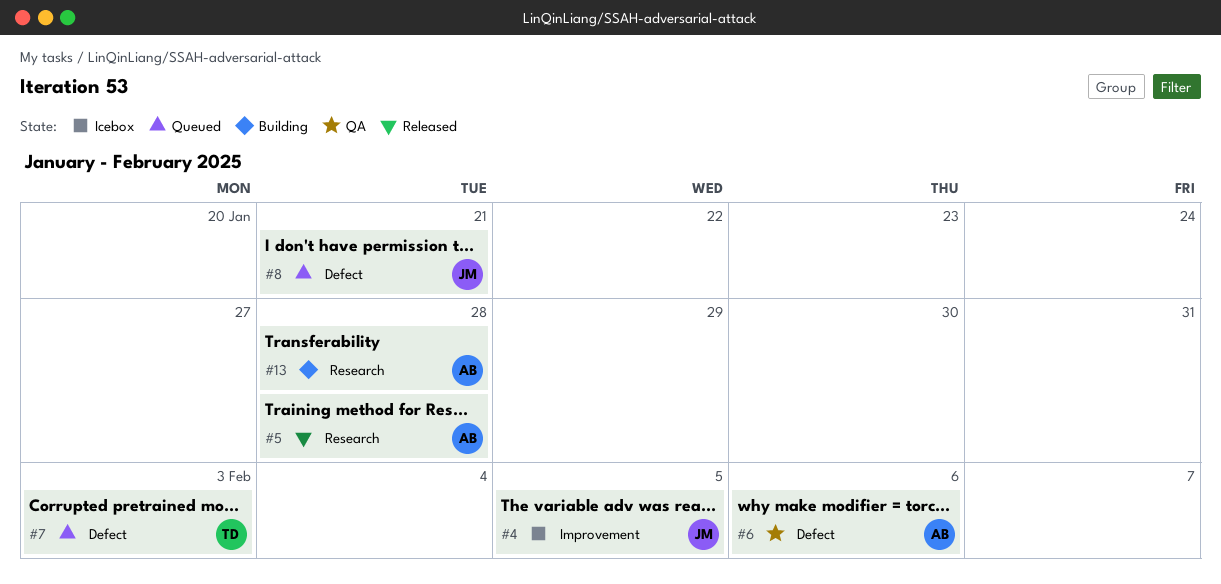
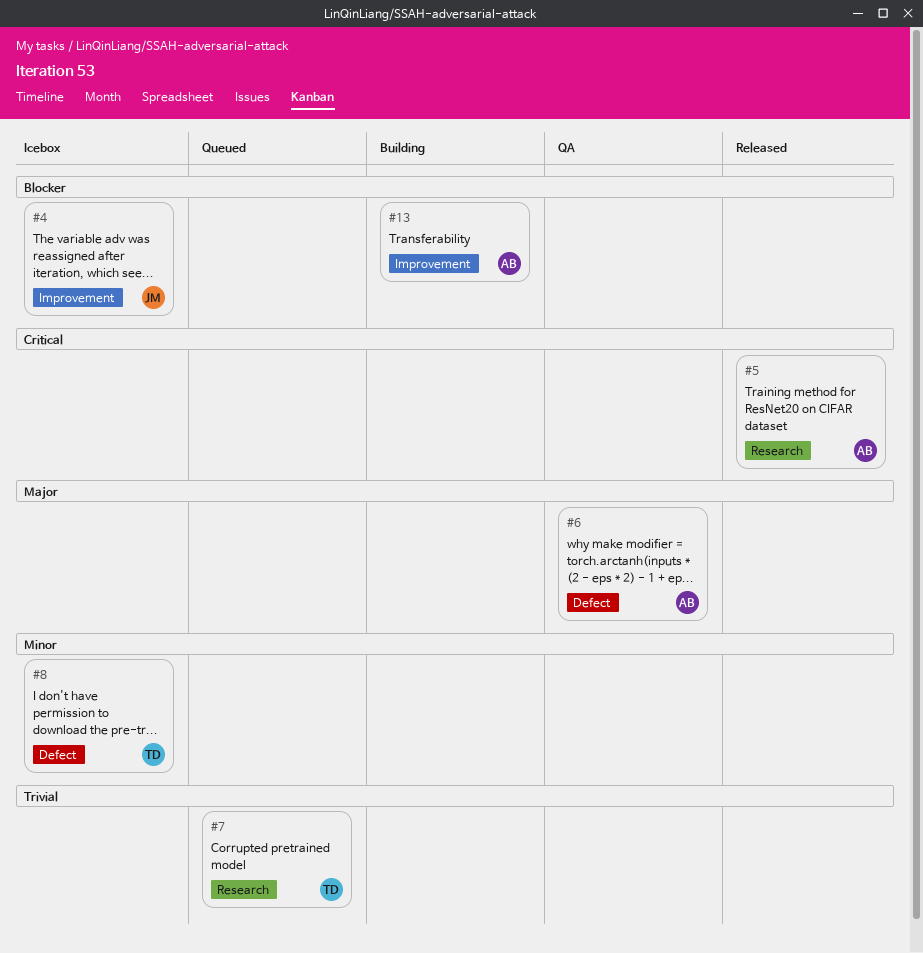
#7, label: Defect -> Research
#8, status: Queued -> Icebox
#8, owner: JM -> TD
#13, label: Research -> Improvement

